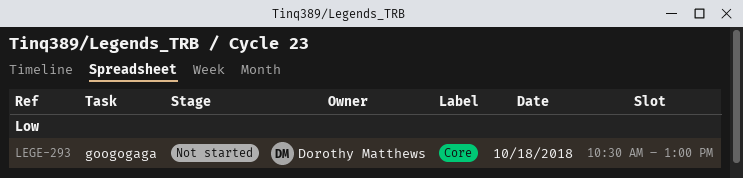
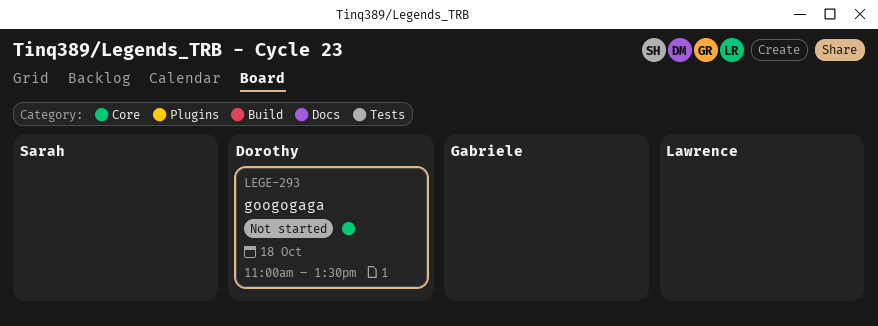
LEGE-293, begins: 10:30 -> 11:00
LEGE-293, ends: 13:00 -> 13:30

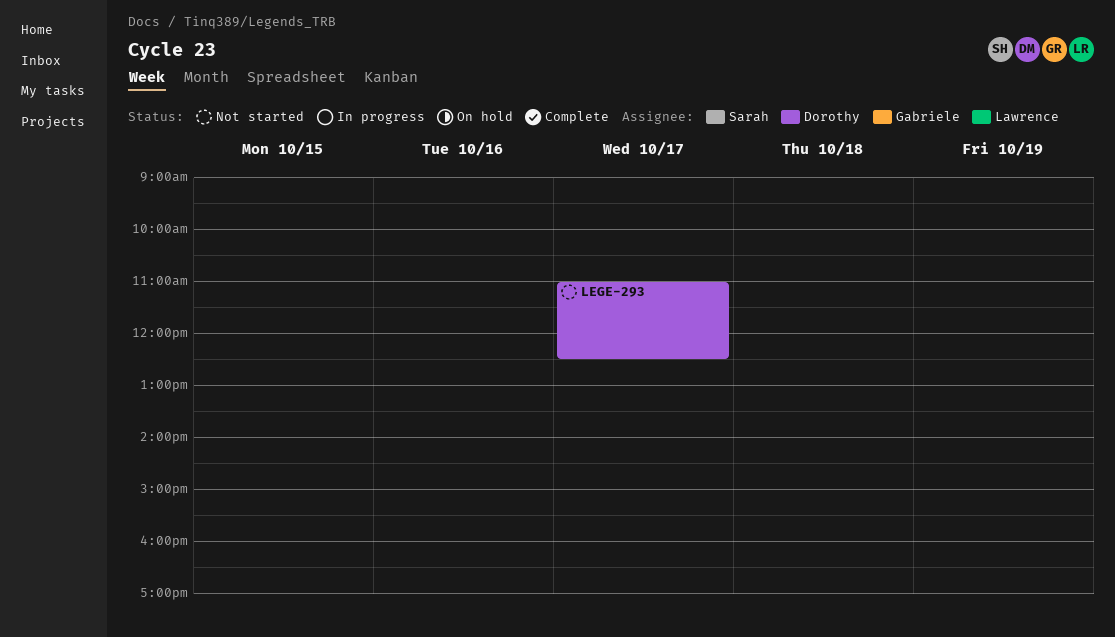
LEGE-293, day: Oct 18 -> Oct 17
LEGE-293, ends: 13:30 -> 12:30

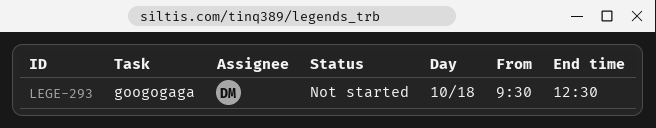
LEGE-293, day: Oct 17 -> Oct 18
LEGE-293, begins: 11:00 -> 09:30

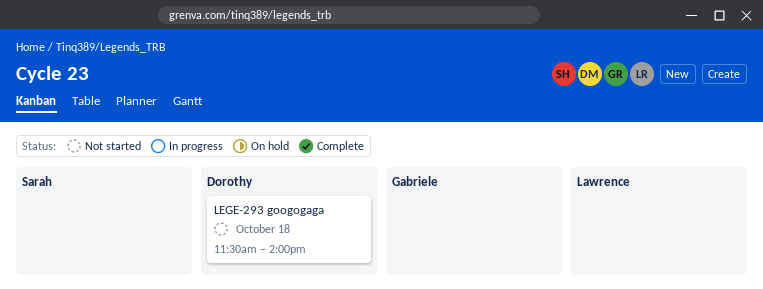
LEGE-293, begins: 09:30 -> 11:30
LEGE-293, ends: 12:30 -> 14:00

